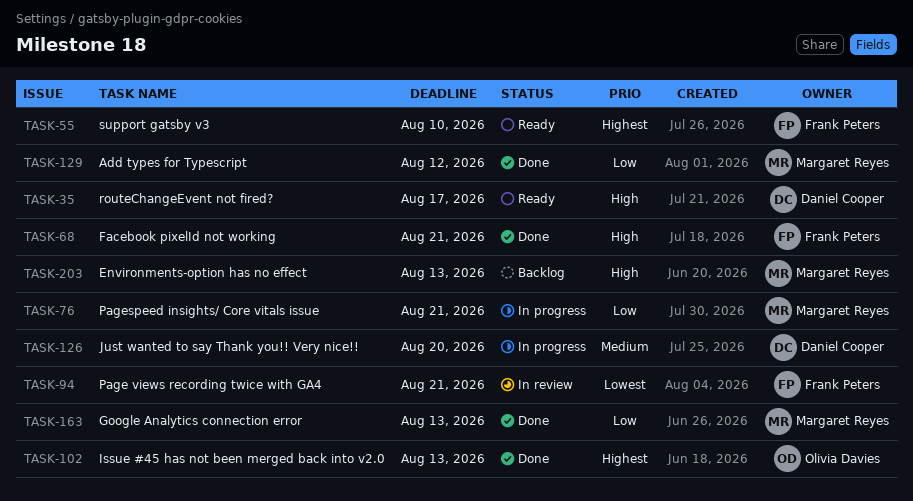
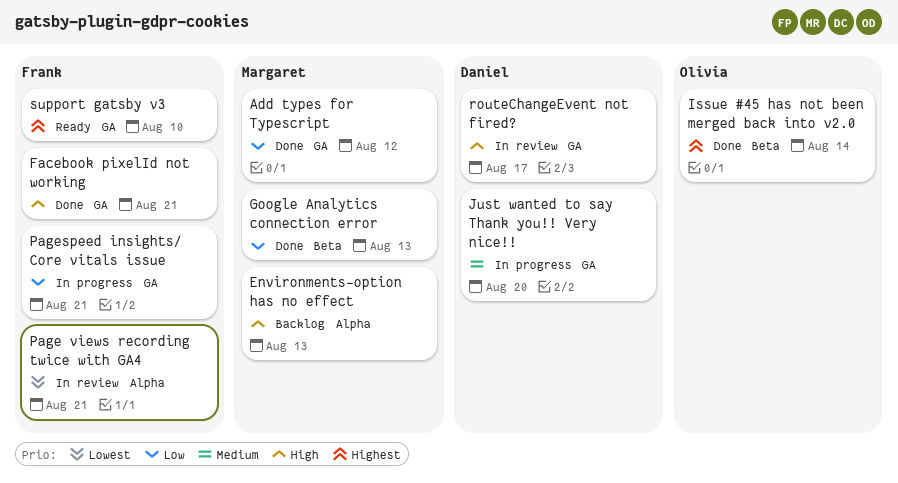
Issue #45 has not been merged back into v2.0, due: Aug 13 -> Aug 14
Pagespeed insights/ Core vitals issue, owner: Margaret Reyes -> Frank Peters
routeChangeEvent not fired?, status: Ready -> In review

